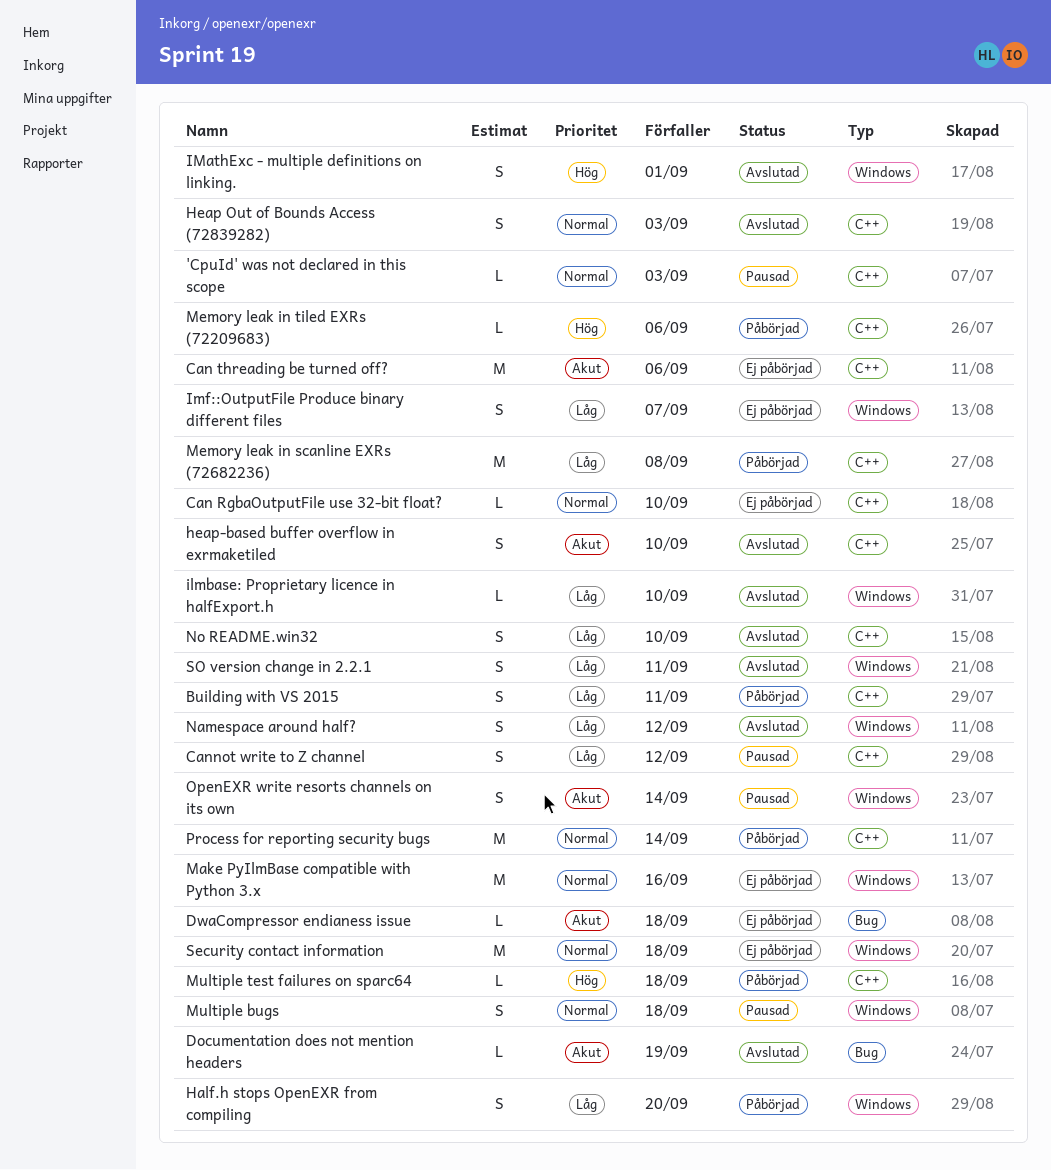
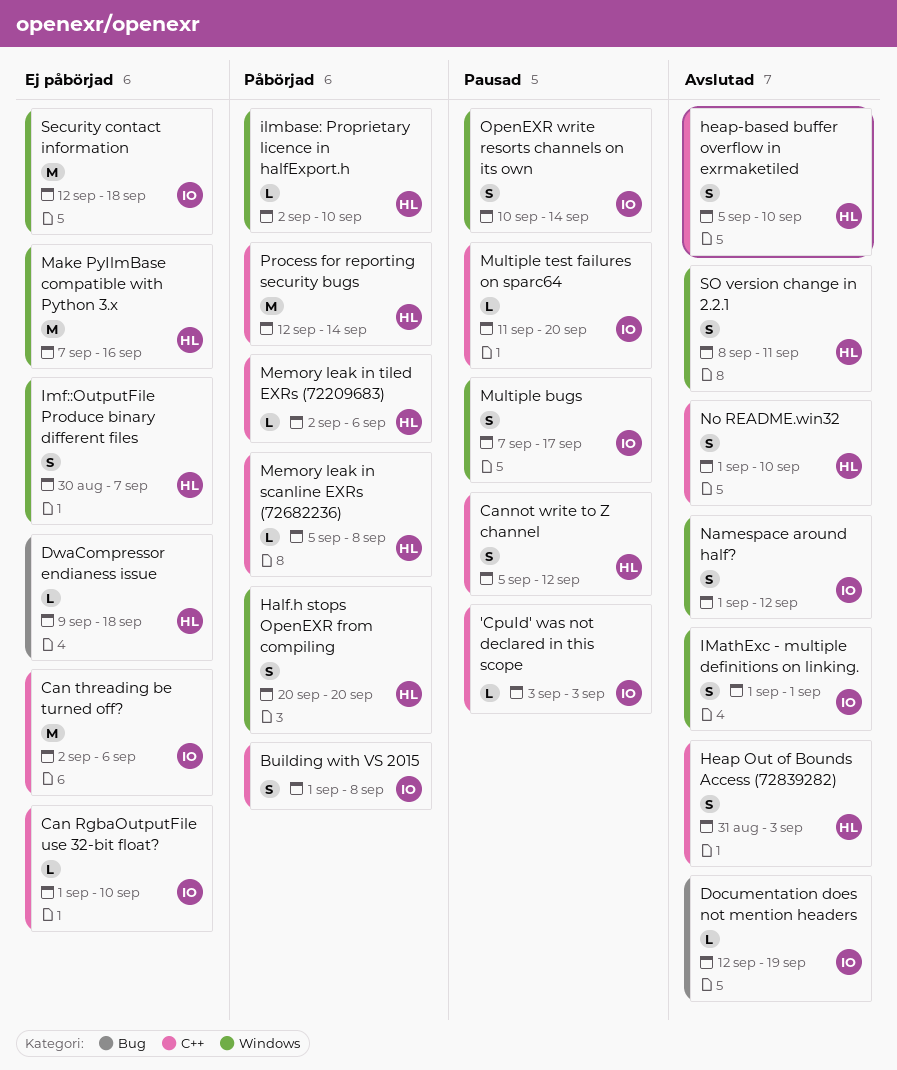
Building with VS 2015, due: Sep 11 -> Sep 8
ilmbase: Proprietary licence in halfExport.h, status: Avslutad -> Påbörjad
Memory leak in scanline EXRs (72682236), estimate: M -> L
Multiple bugs, due: Sep 18 -> Sep 17
Multiple test failures on sparc64, status: Påbörjad -> Pausad
Multiple test failures on sparc64, due: Sep 18 -> Sep 20

